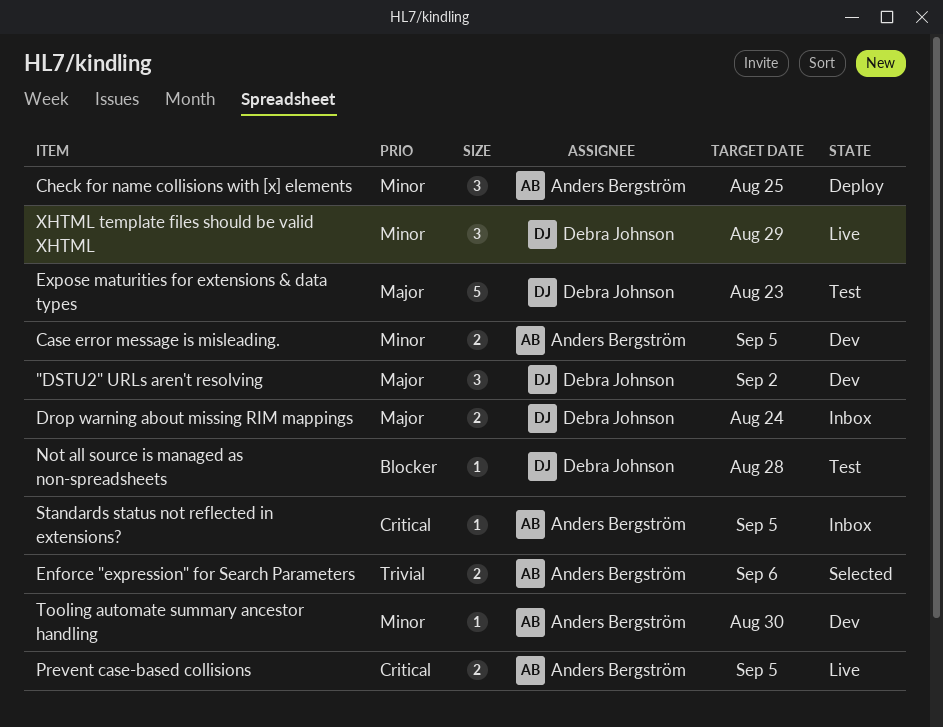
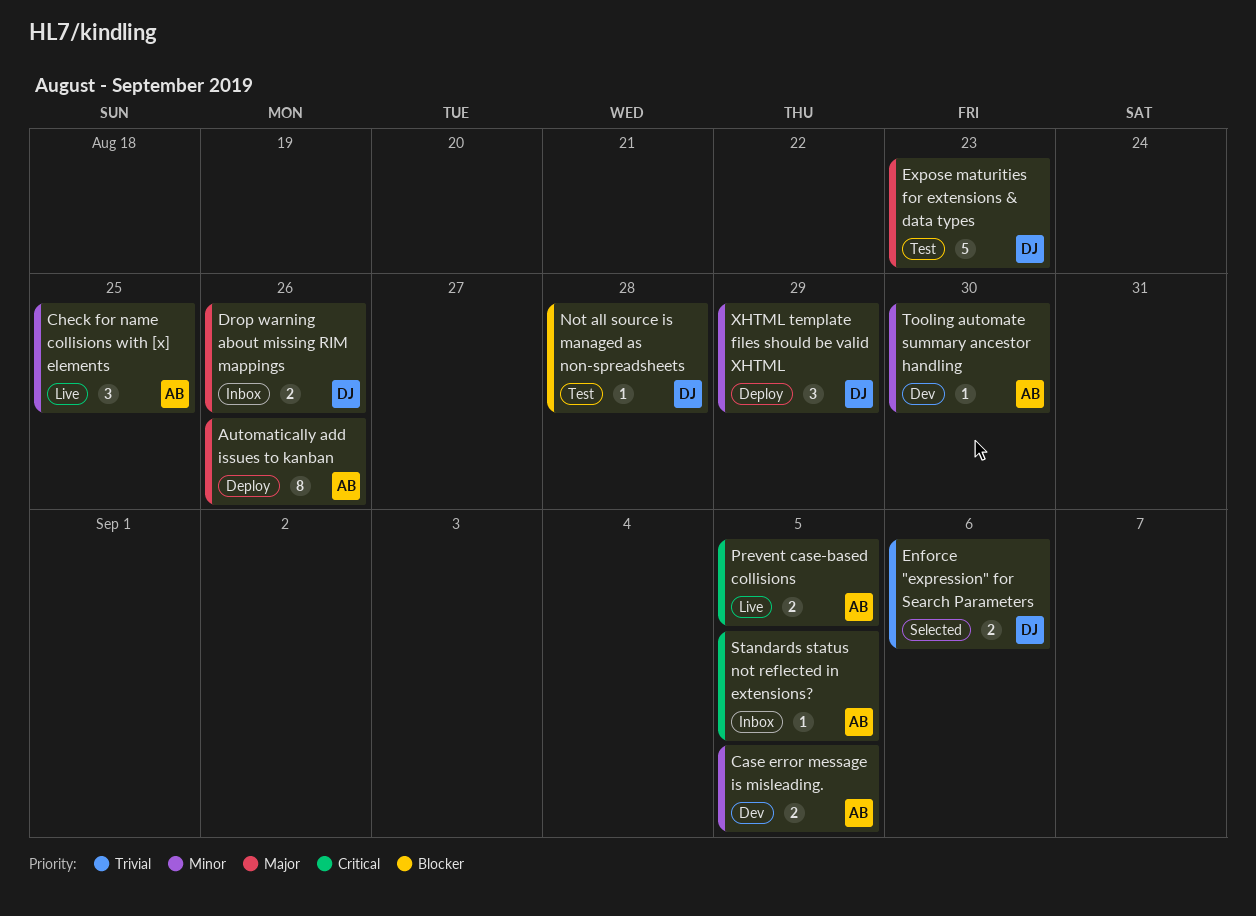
"DSTU2" URLs aren't resolving: present -> none
Automatically add issues to kanban: none -> present
Check for name collisions with [x] elements, status: Deploy -> Live
Drop warning about missing RIM mappings, due: Aug 24 -> Aug 26
Enforce "expression" for Search Parameters, owner: Anders Bergström -> Debra Johnson
XHTML template files should be valid XHTML, status: Live -> Deploy

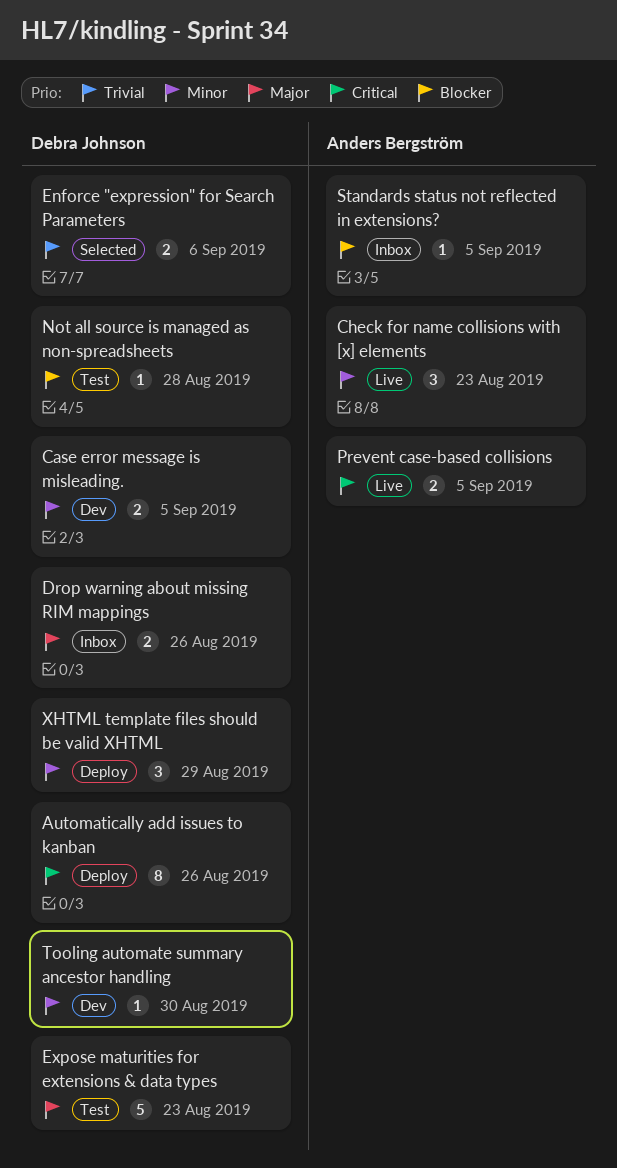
Automatically add issues to kanban, owner: Anders Bergström -> Debra Johnson
Automatically add issues to kanban, priority: Major -> Critical
Case error message is misleading., owner: Anders Bergström -> Debra Johnson
Check for name collisions with [x] elements, due: Aug 25 -> Aug 23
Standards status not reflected in extensions?, priority: Critical -> Blocker
Tooling automate summary ancestor handling, owner: Anders Bergström -> Debra Johnson

